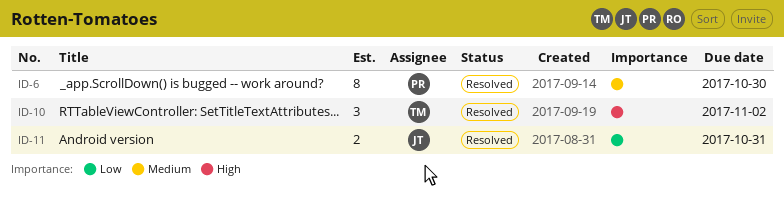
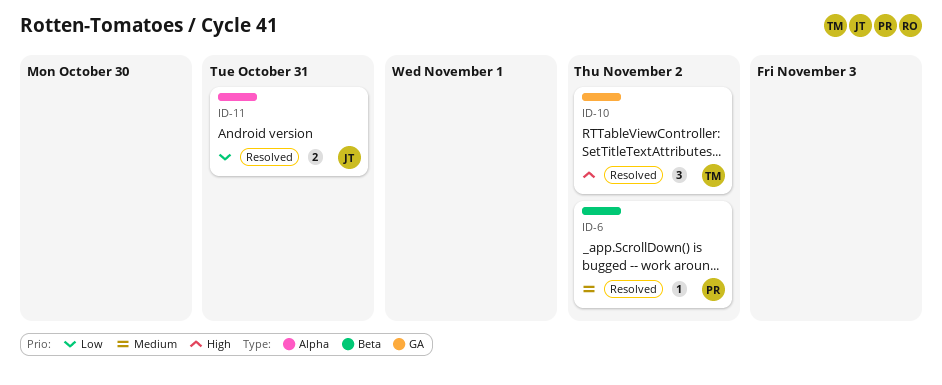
ID-6, estimate: 8 -> 1
ID-6, due: Oct 30 -> Nov 2

